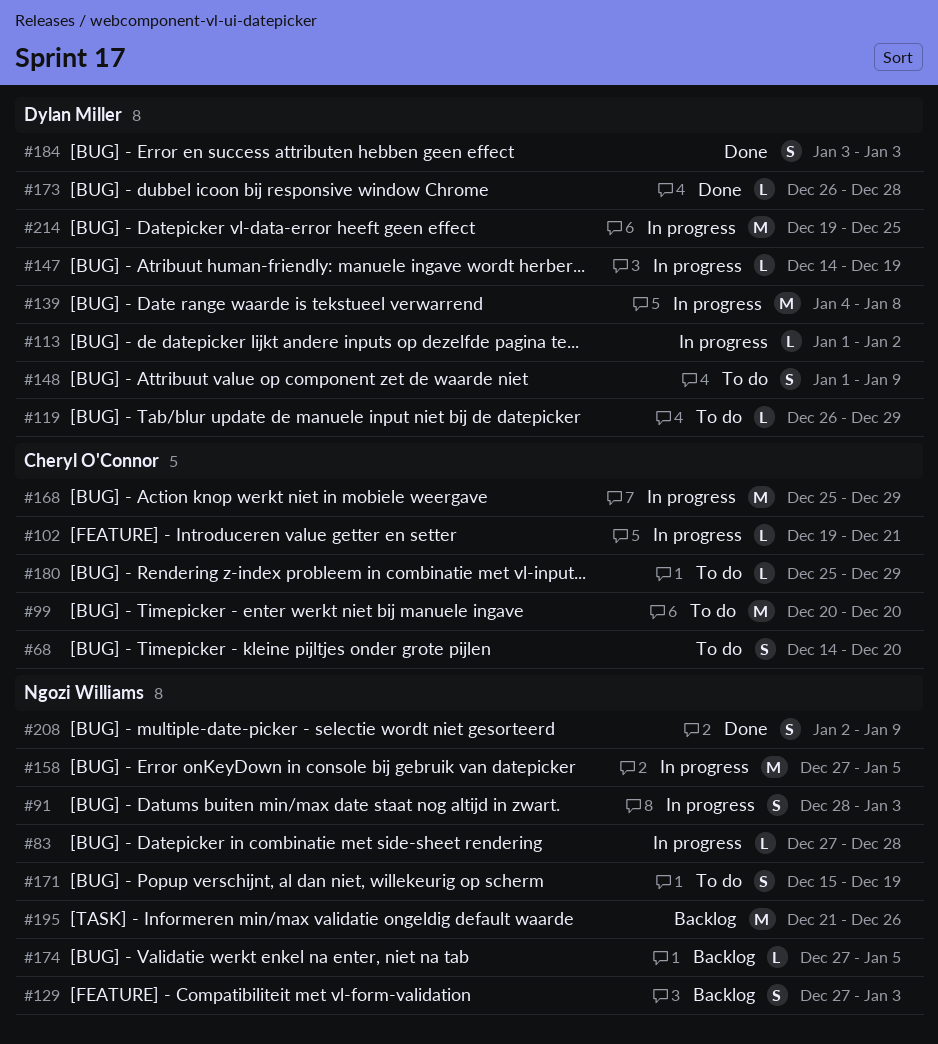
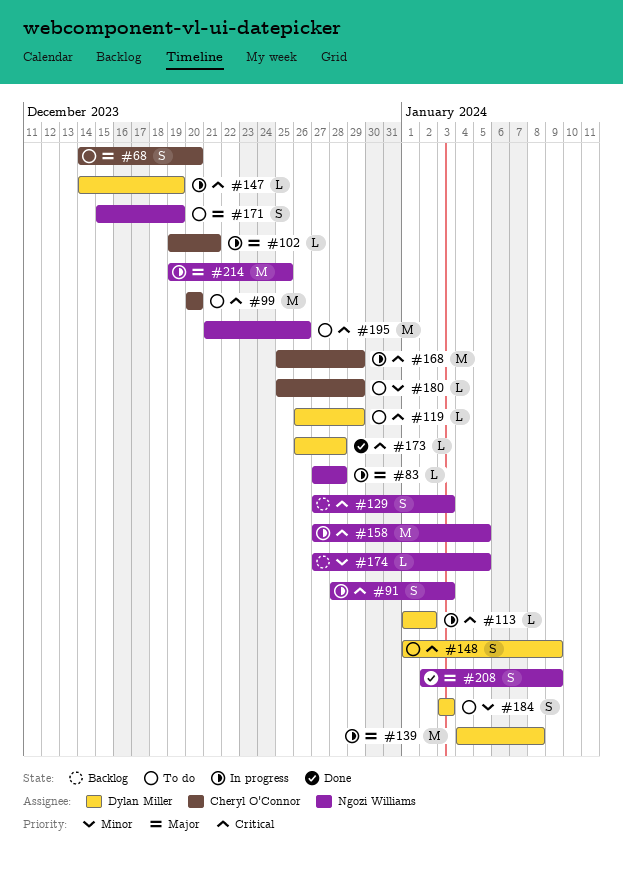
#184, status: Done -> To do
#195, status: Backlog -> To do
#214, owner: Dylan Miller -> Ngozi Williams

